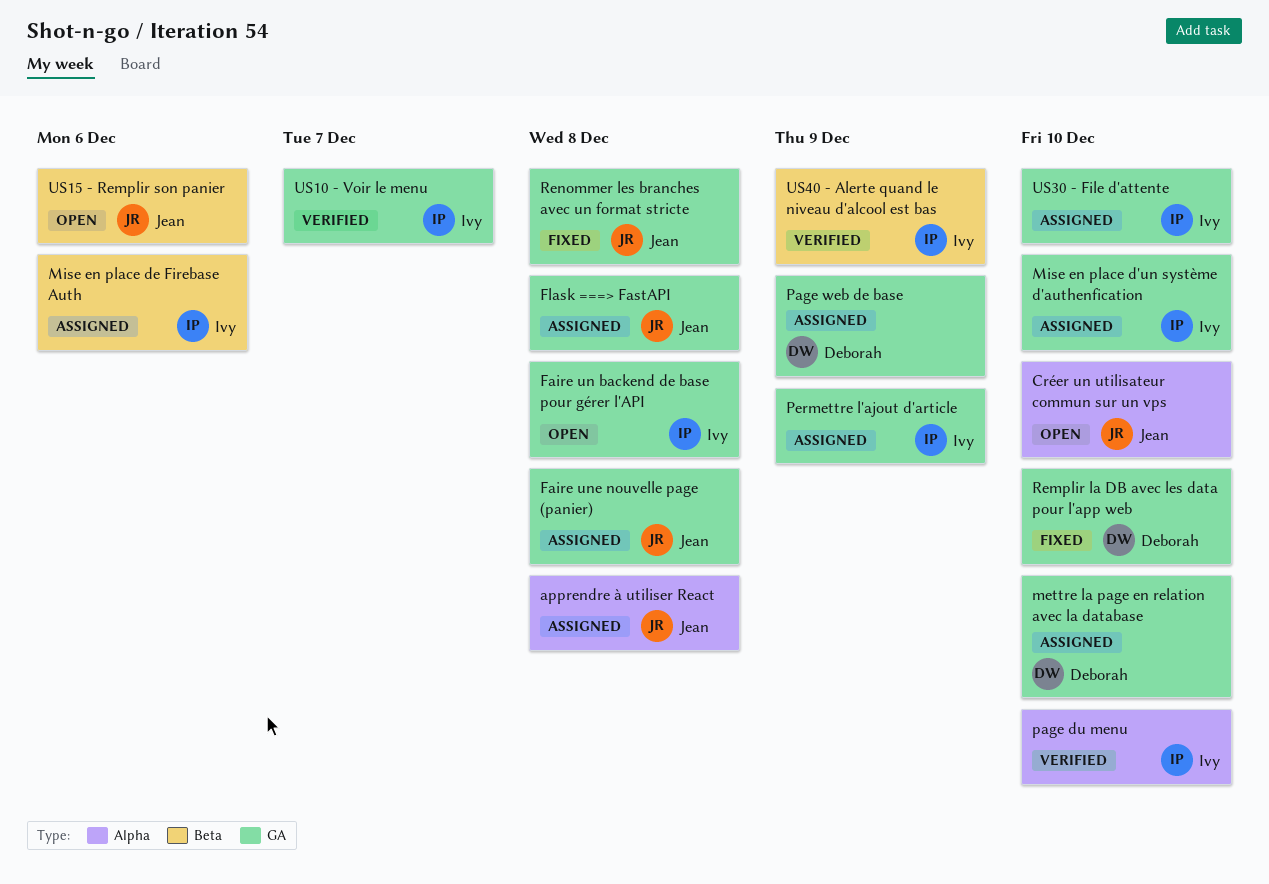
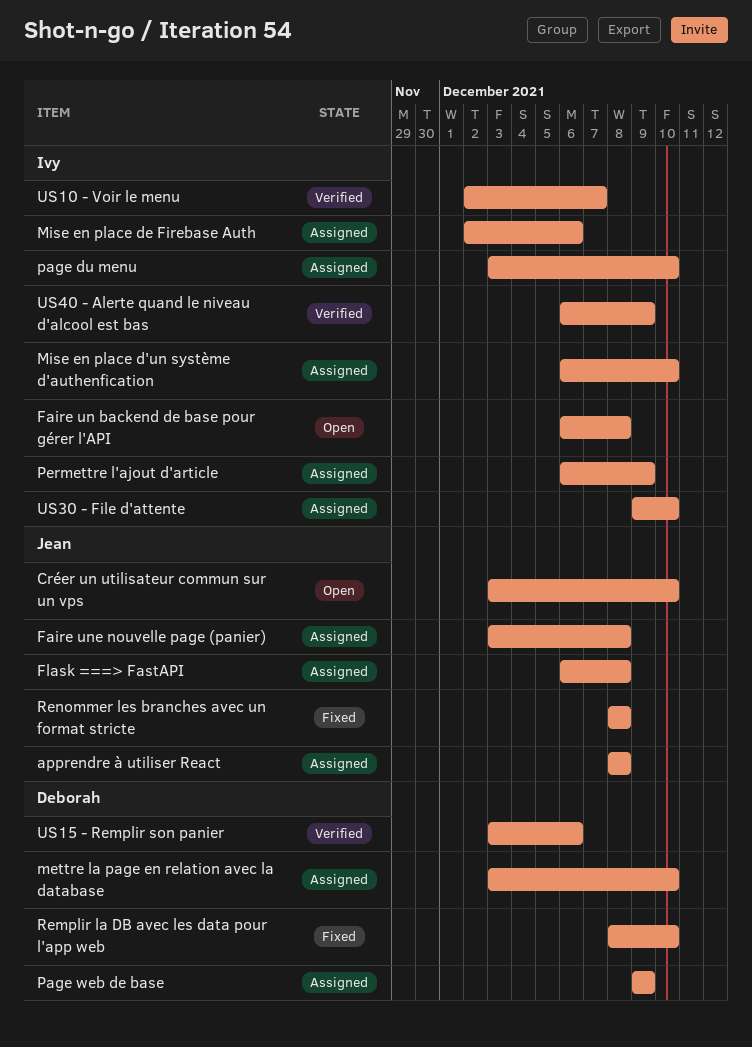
page du menu, status: Verified -> Assigned
US15 - Remplir son panier, status: Open -> Verified
US15 - Remplir son panier, owner: Jean -> Deborah

